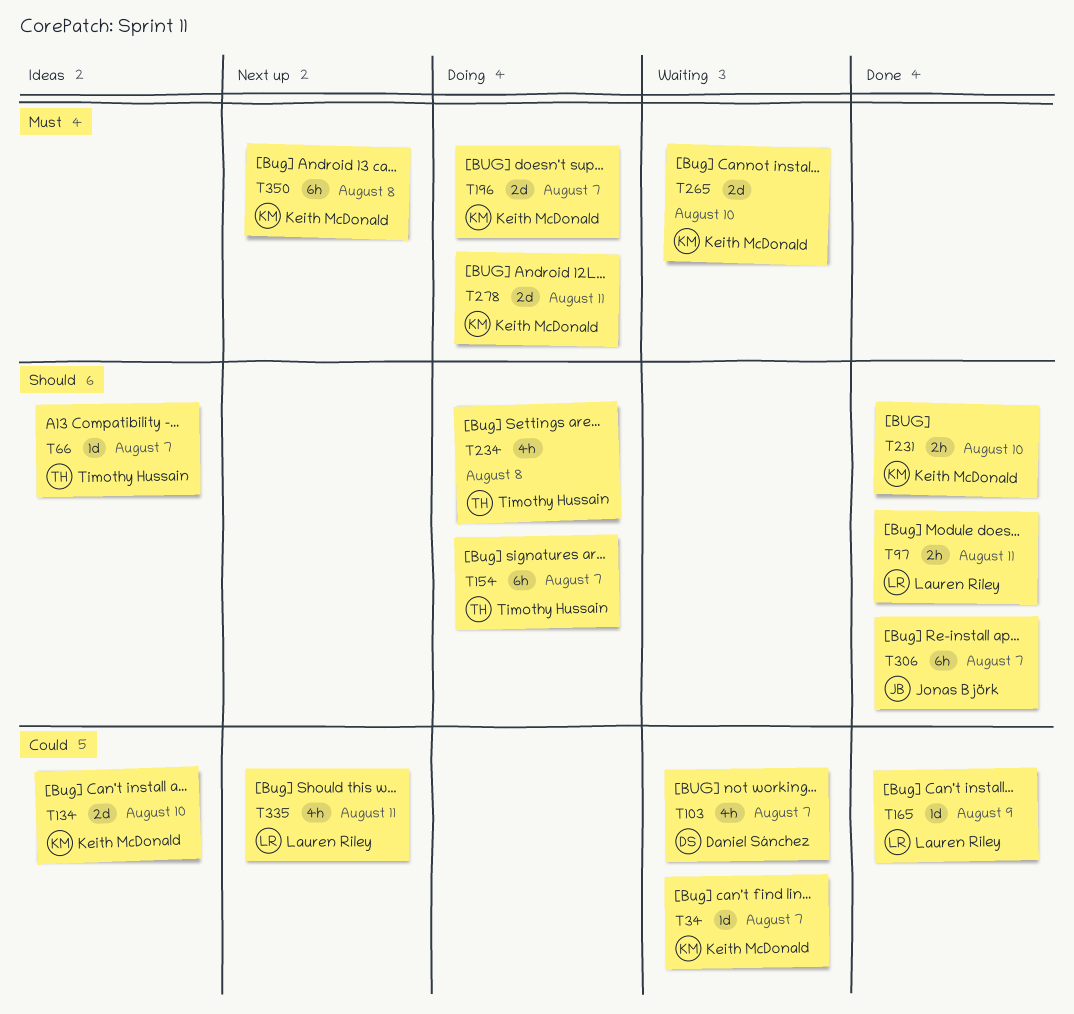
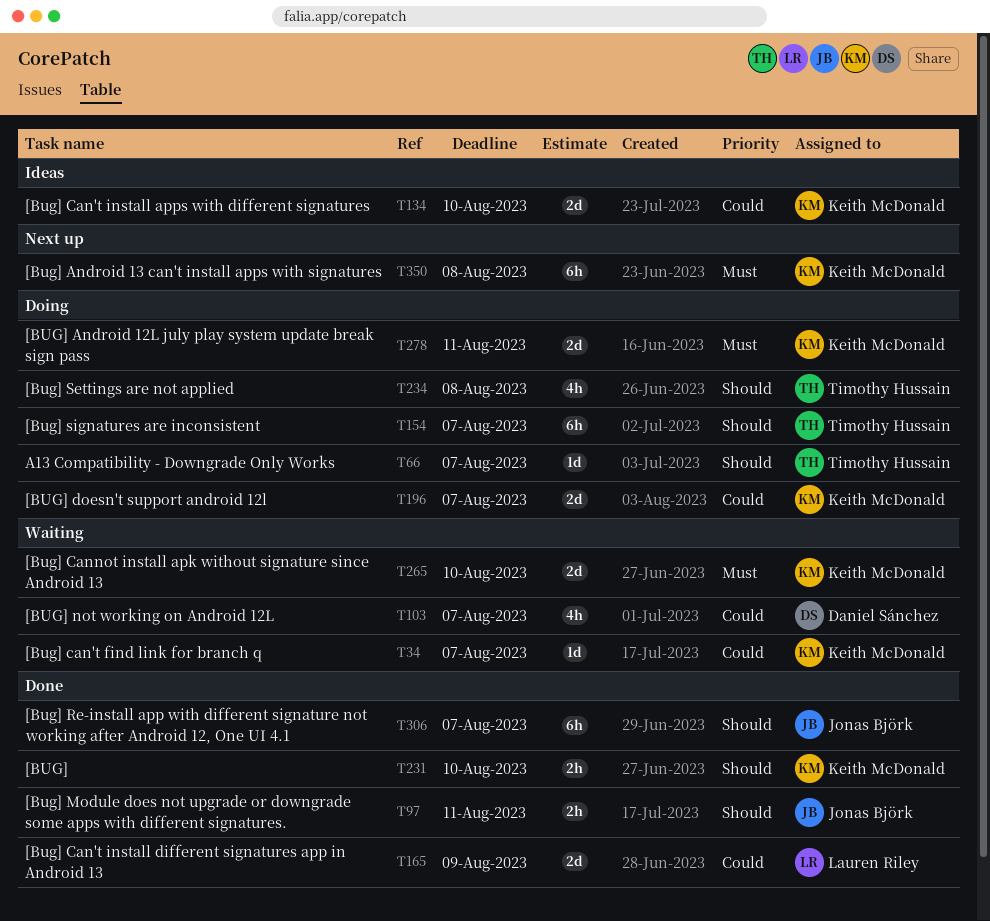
T66, status: Ideas -> Doing
T97, owner: Lauren Riley -> Jonas Björk
T165, estimate: 1d -> 2d
T196, priority: Must -> Could
T335: present -> none

